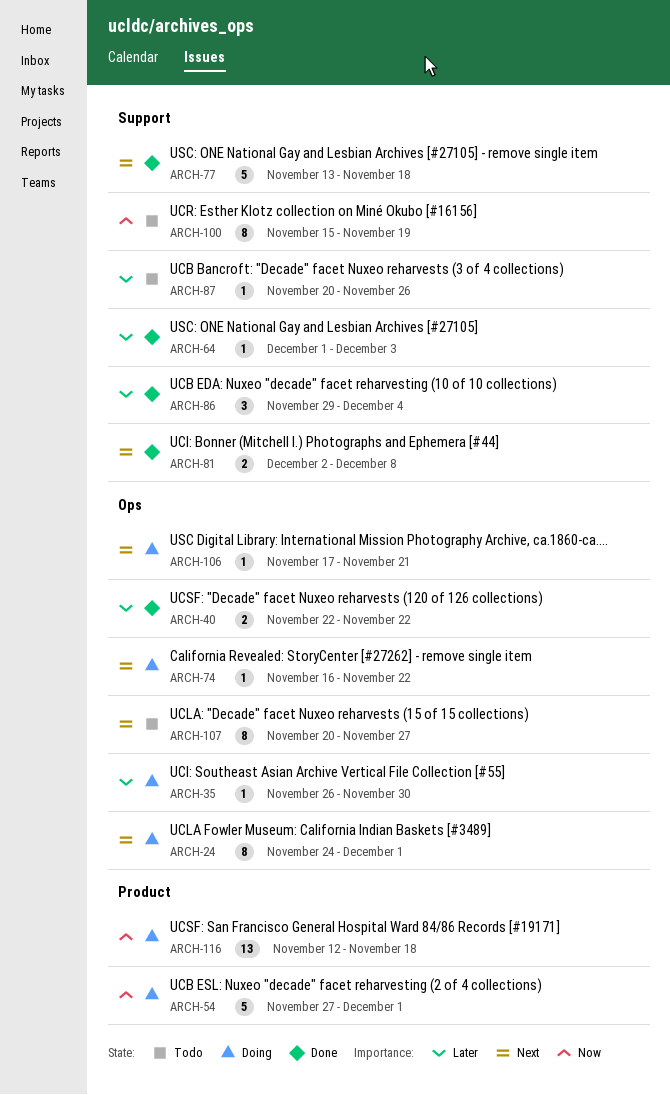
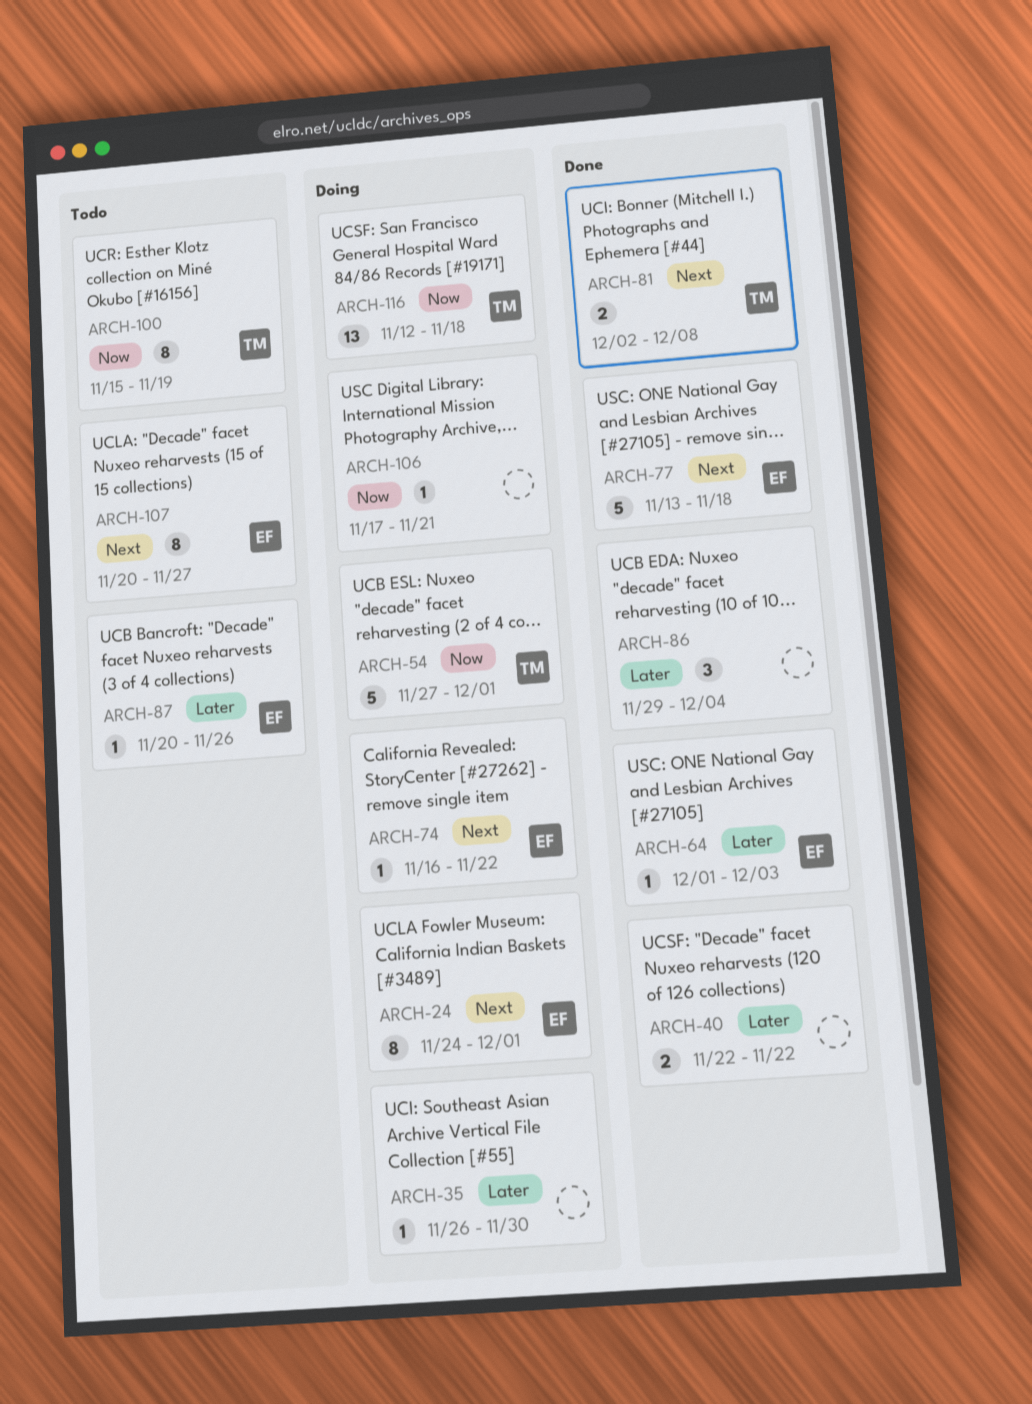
ARCH-106, priority: Next -> Now

